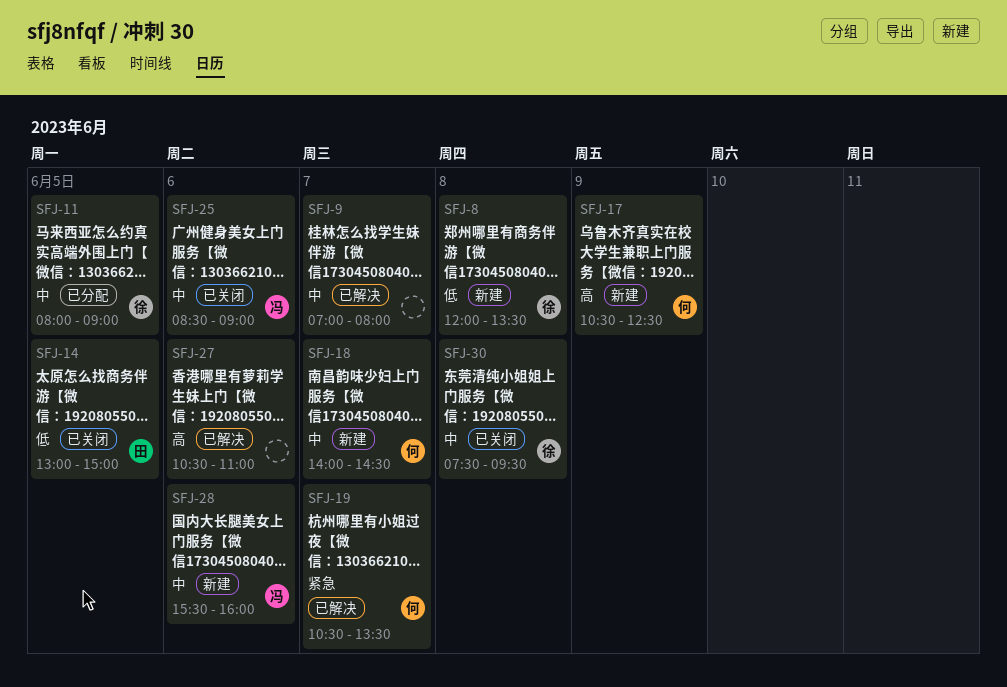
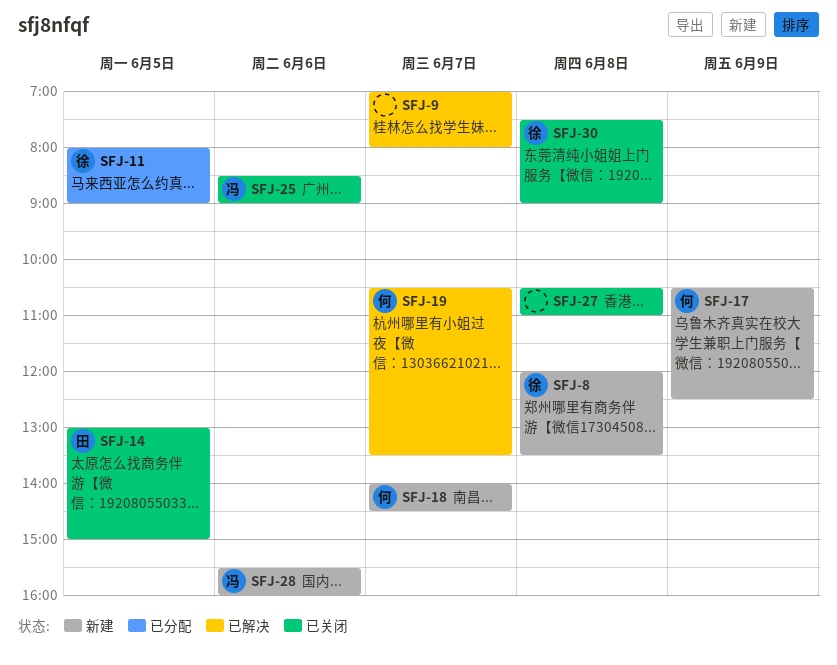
SFJ-27, status: 已解决 -> 已关闭
SFJ-27, day: Jun 6 -> Jun 8
SFJ-30, ends: 09:30 -> 09:00

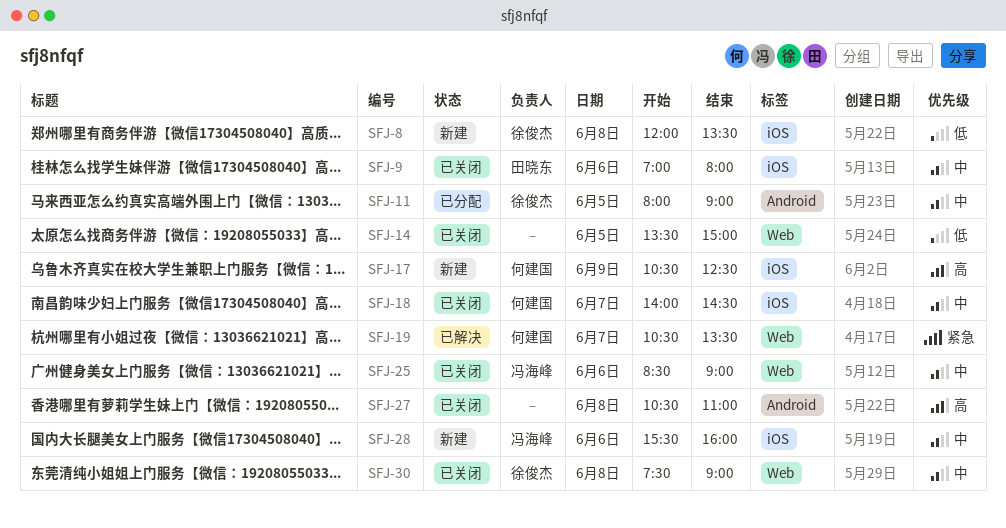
SFJ-9, status: 已解决 -> 已关闭
SFJ-9, owner: none -> 田晓东
SFJ-9, day: Jun 7 -> Jun 6
SFJ-14, owner: 田晓东 -> none
SFJ-14, begins: 13:00 -> 13:30
SFJ-18, status: 新建 -> 已关闭

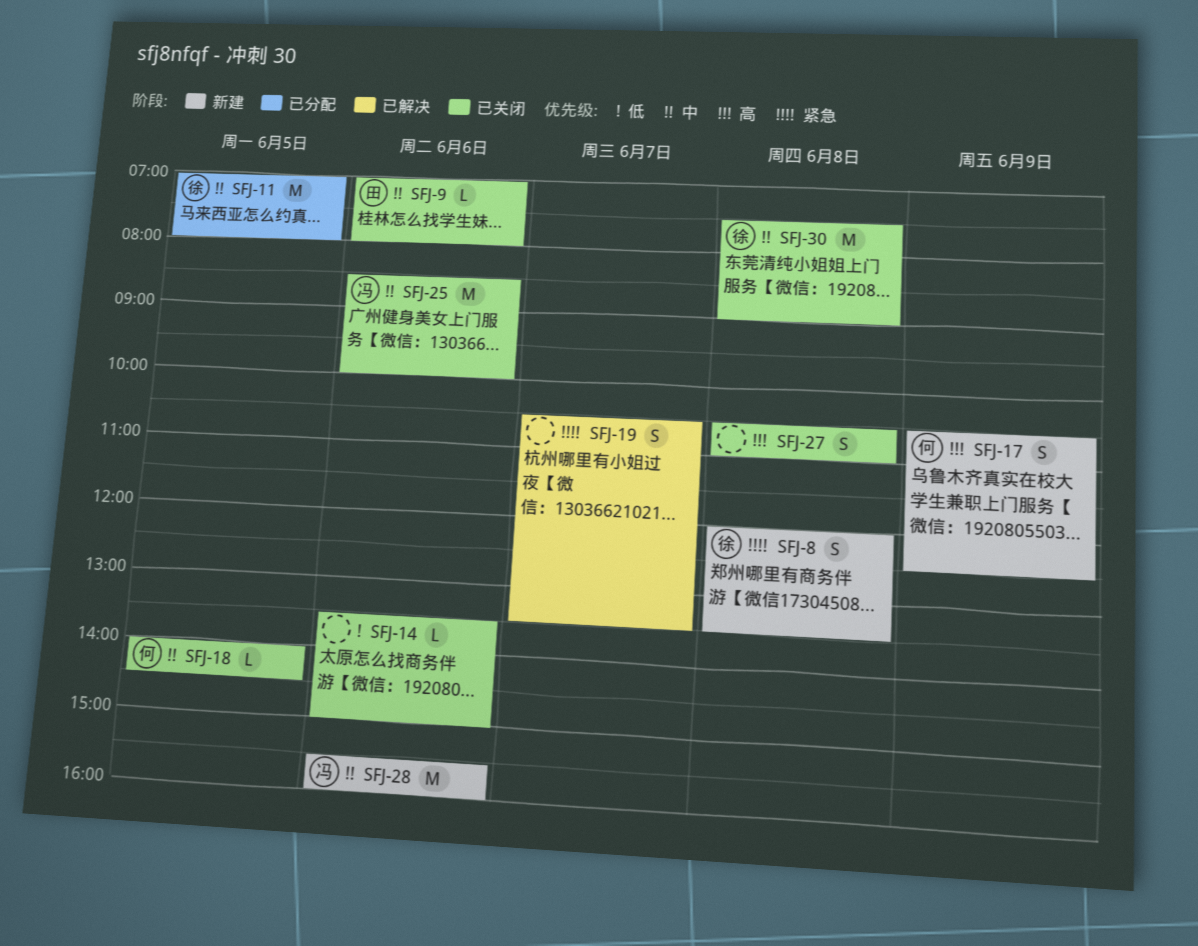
SFJ-8, priority: 低 -> 紧急
SFJ-11, begins: 08:00 -> 07:00
SFJ-11, ends: 09:00 -> 08:00
SFJ-14, day: Jun 5 -> Jun 6
SFJ-18, day: Jun 7 -> Jun 5
SFJ-19, owner: 何建国 -> none
SFJ-25, ends: 09:00 -> 10:00

